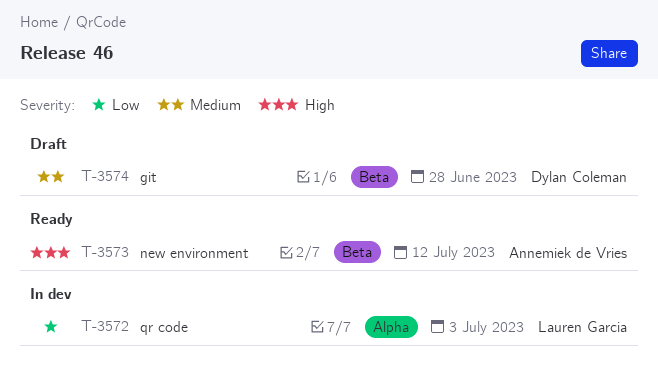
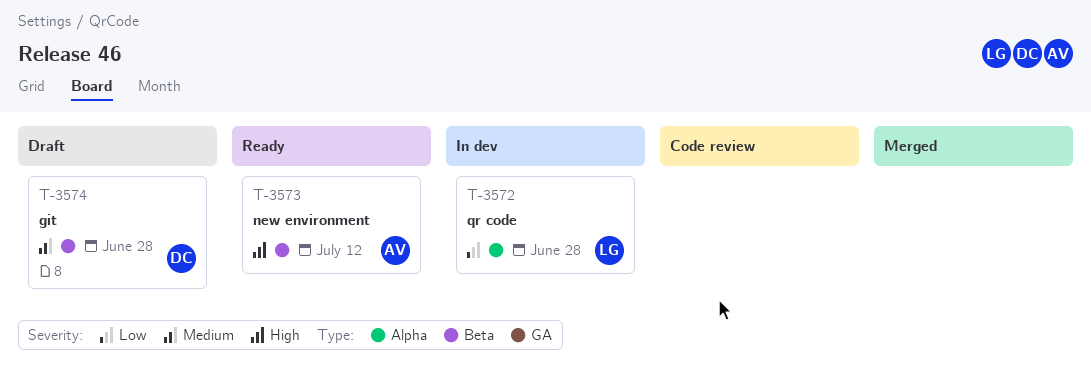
T-3572, due: Jul 3 -> Jun 28

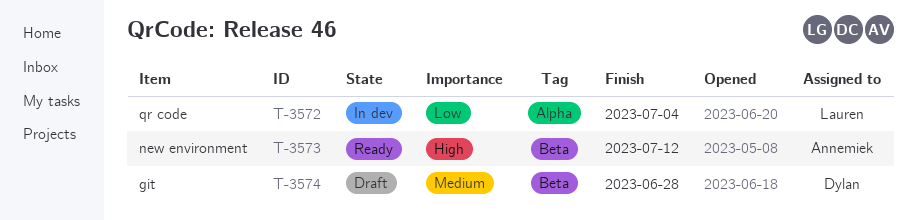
T-3572, due: Jun 28 -> Jul 4

